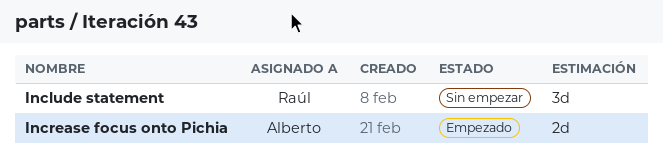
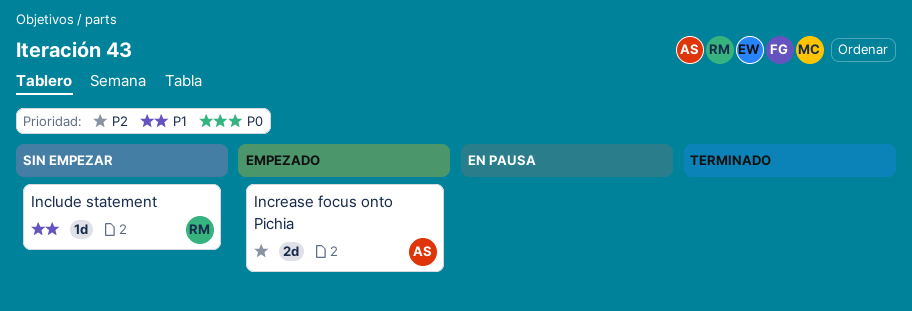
Include statement, estimate: 3d -> 1d

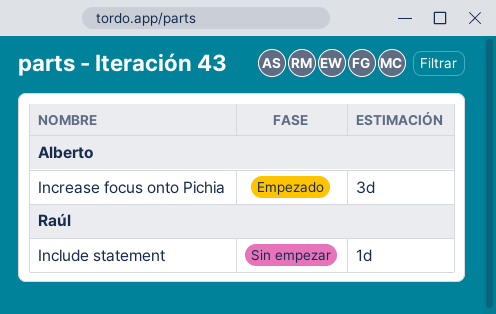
Increase focus onto Pichia, estimate: 2d -> 3d

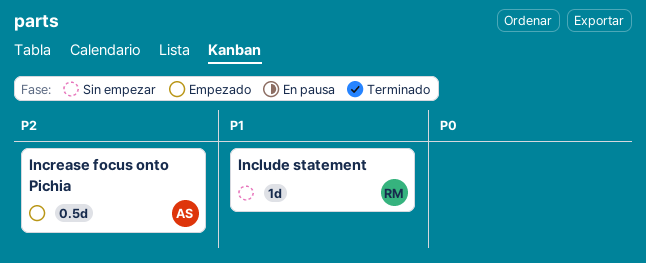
Increase focus onto Pichia, estimate: 3d -> 0.5d

